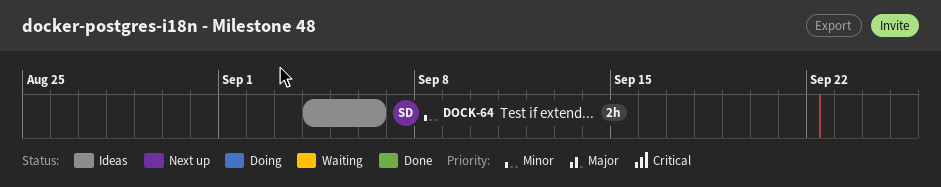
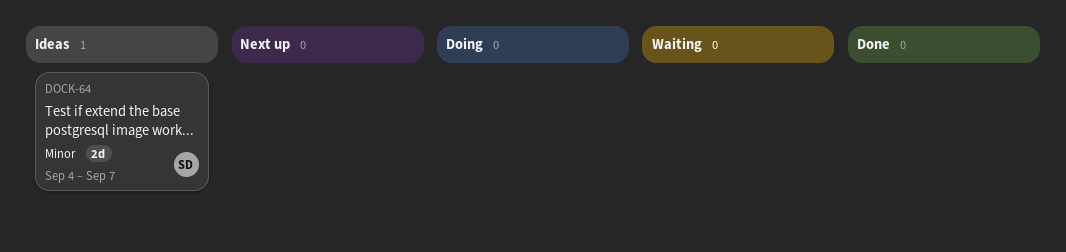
DOCK-64, estimate: 2h -> 2d
DOCK-64, due: Sep 6 -> Sep 7

